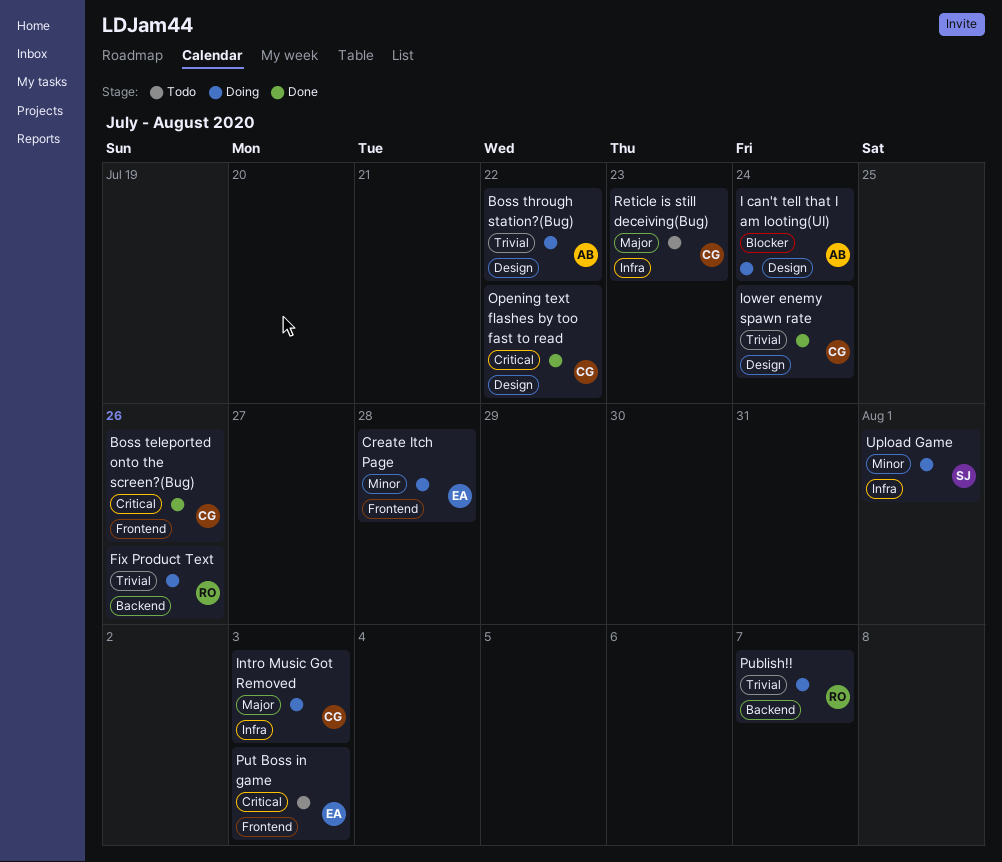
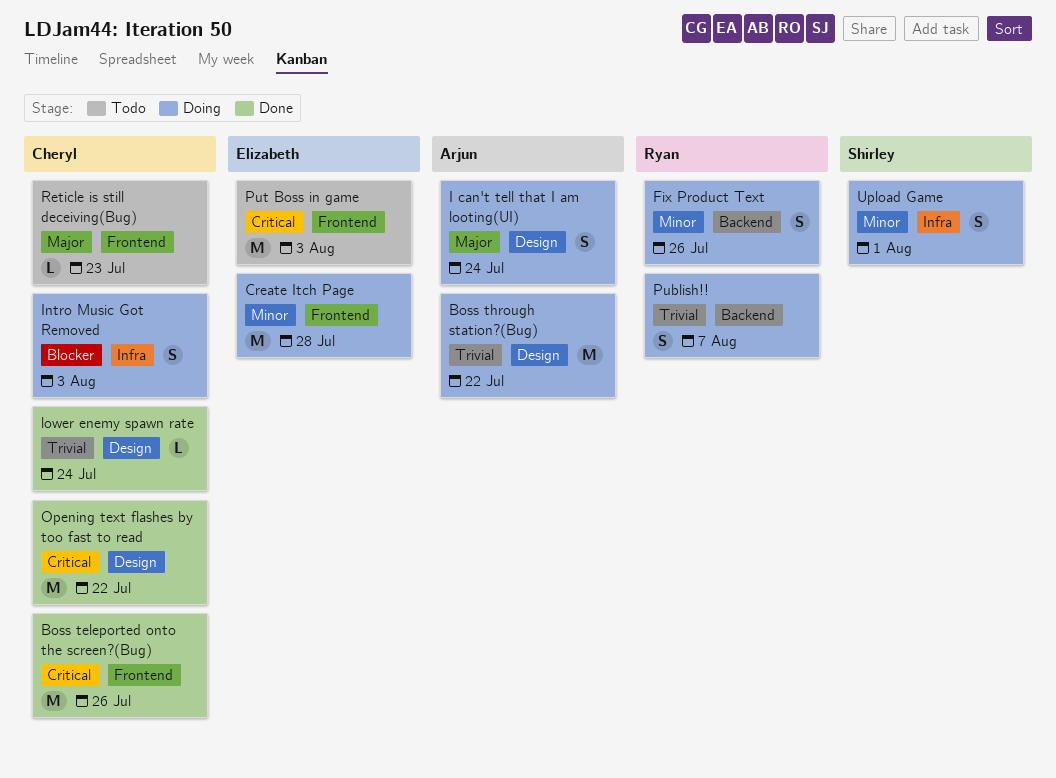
Fix Product Text, priority: Trivial -> Minor
I can't tell that I am looting(UI), priority: Blocker -> Major
Intro Music Got Removed, priority: Major -> Blocker
Reticle is still deceiving(Bug), label: Infra -> Frontend

